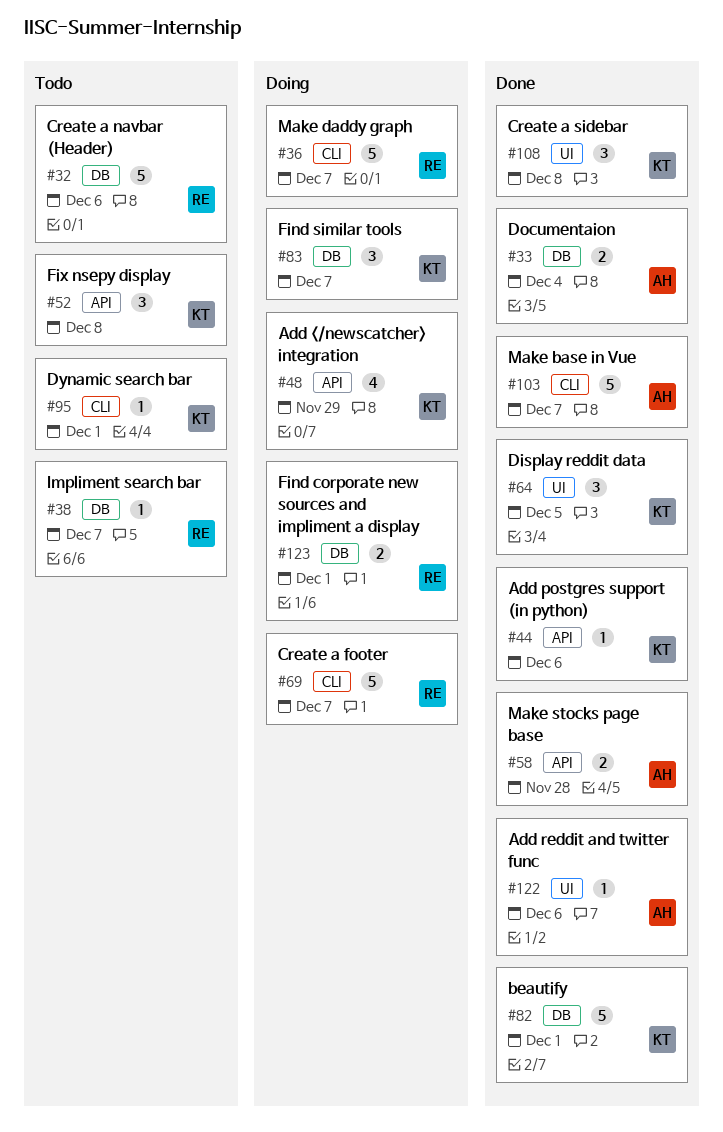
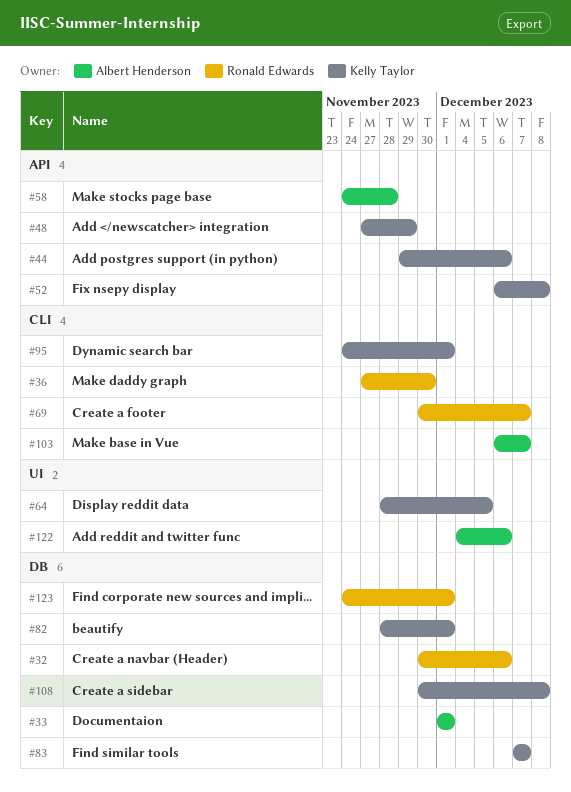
#33, due: Dec 4 -> Dec 1
#36, due: Dec 7 -> Nov 30
#38: present -> none
#108, label: UI -> DB

